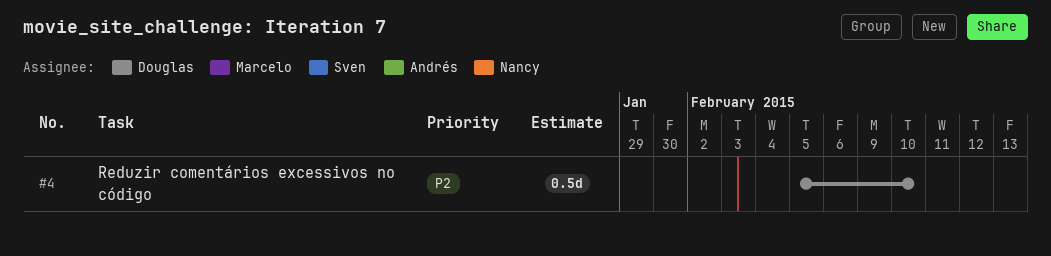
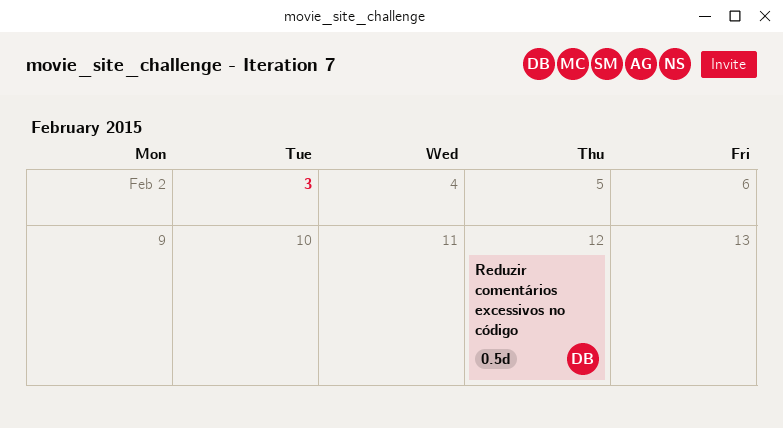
Reduzir comentários excessivos no código, due: Feb 10 -> Feb 12

